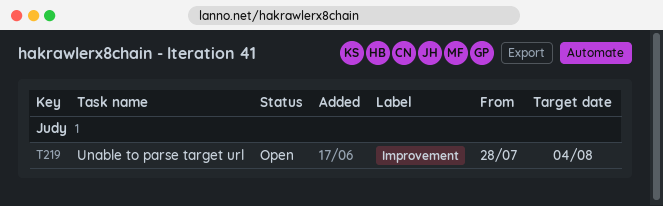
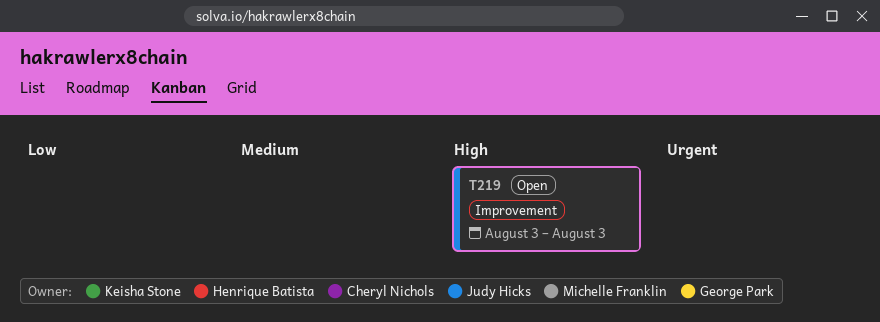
T219, start: Jul 28 -> Aug 3
T219, due: Aug 4 -> Aug 3

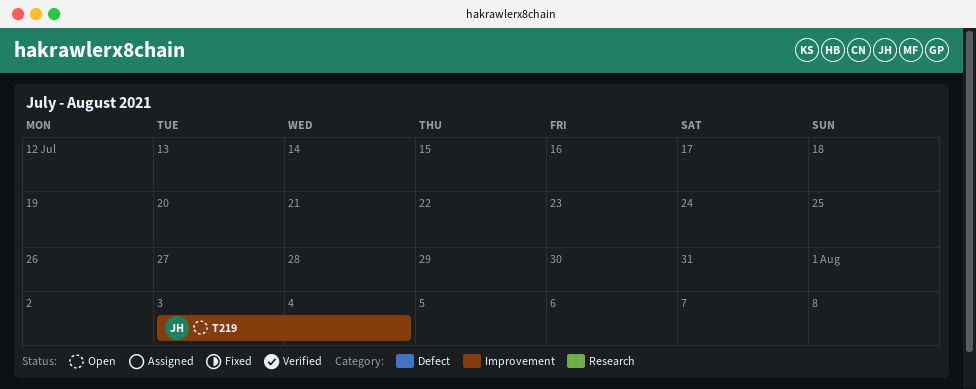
T219, due: Aug 3 -> Aug 4

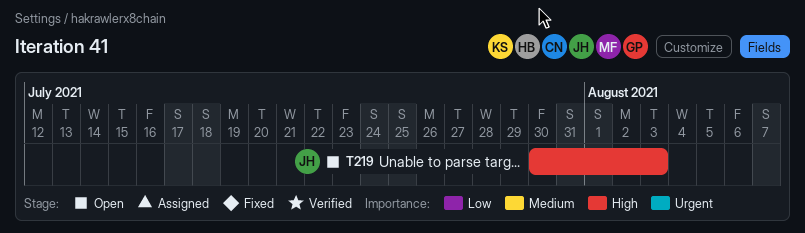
T219, start: Aug 3 -> Jul 30
T219, due: Aug 4 -> Aug 3

